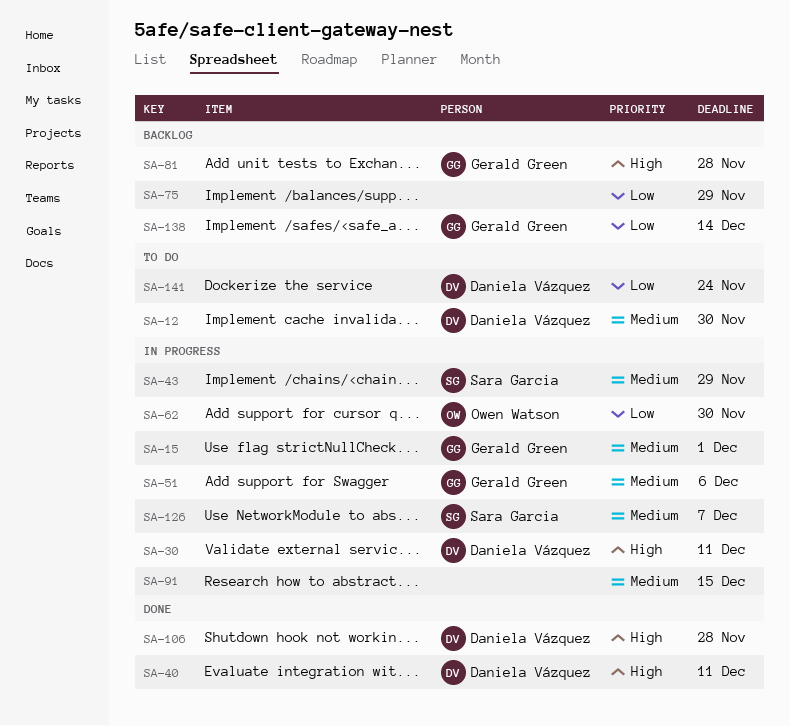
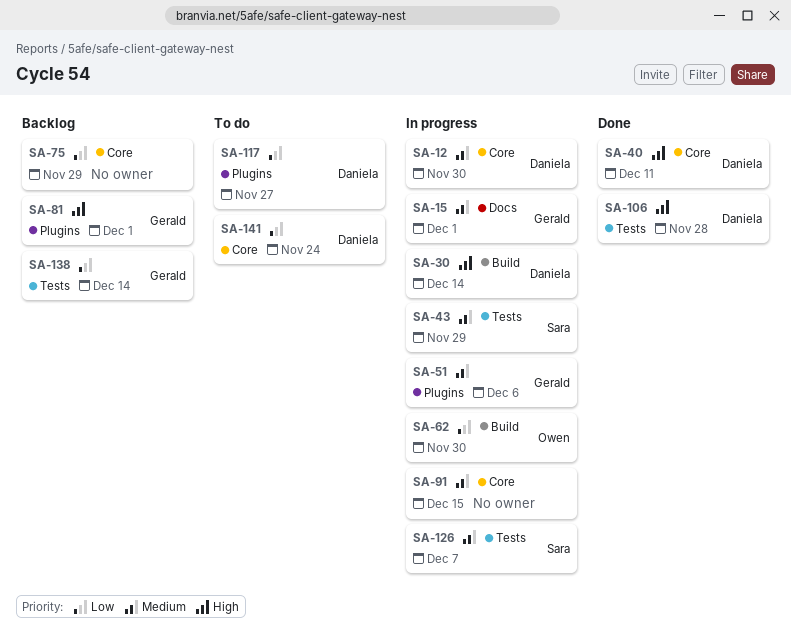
SA-12, status: To do -> In progress
SA-30, due: Dec 11 -> Dec 14
SA-81, due: Nov 28 -> Dec 1
SA-117: none -> present

